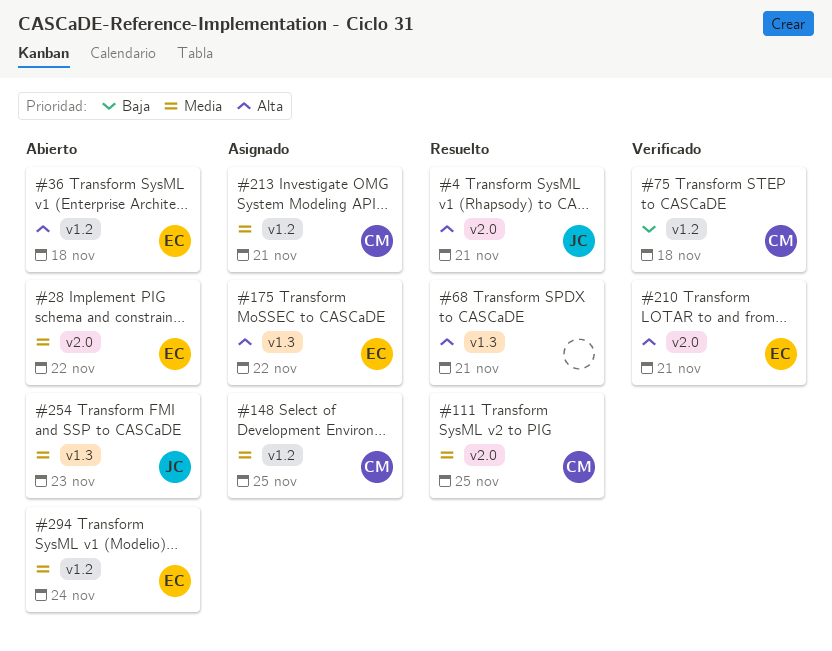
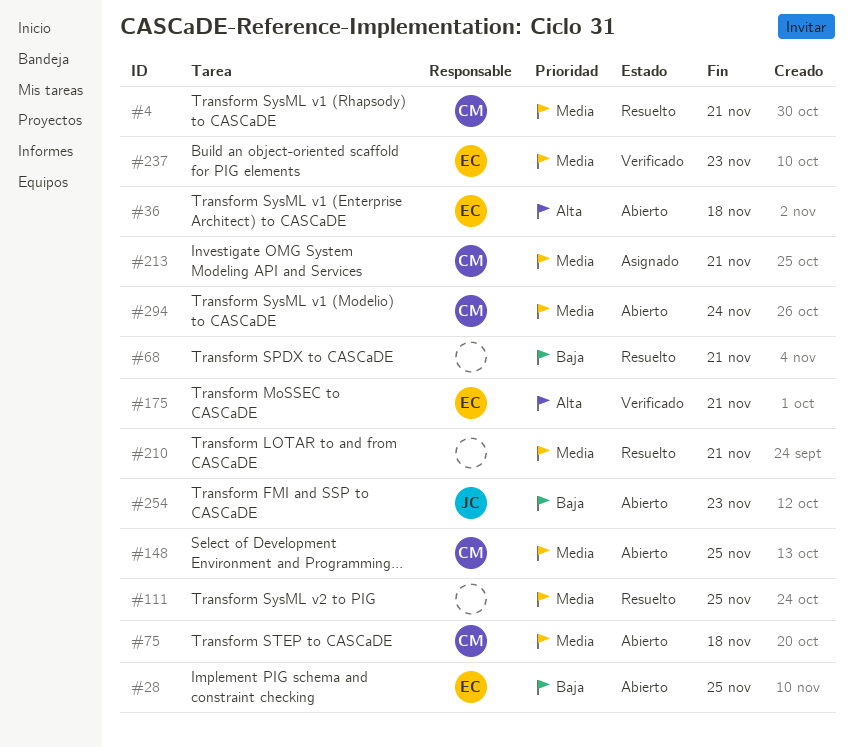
#4, owner: JC -> CM
#4, priority: Alta -> Media
#28, priority: Media -> Baja
#28, due: Nov 22 -> Nov 25
#68, priority: Alta -> Baja
#75, status: Verificado -> Abierto
#75, priority: Baja -> Media
#111, owner: CM -> none
#148, status: Asignado -> Abierto
#175, status: Asignado -> Verificado
#175, due: Nov 22 -> Nov 21
#210, status: Verificado -> Resuelto
#210, owner: EC -> none
#210, priority: Alta -> Media
#237: none -> present
#254, priority: Media -> Baja
#294, owner: EC -> CM

